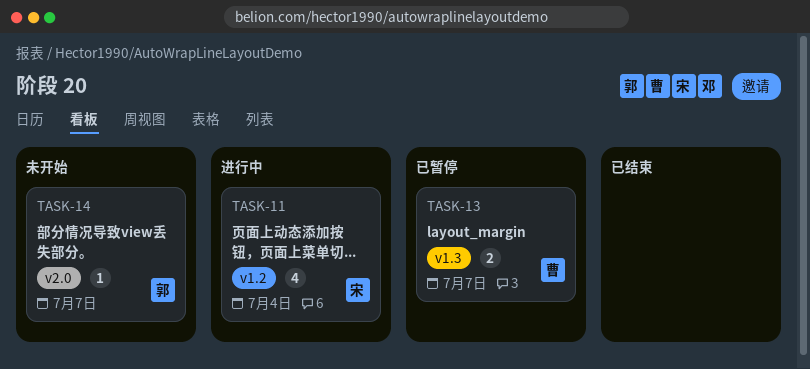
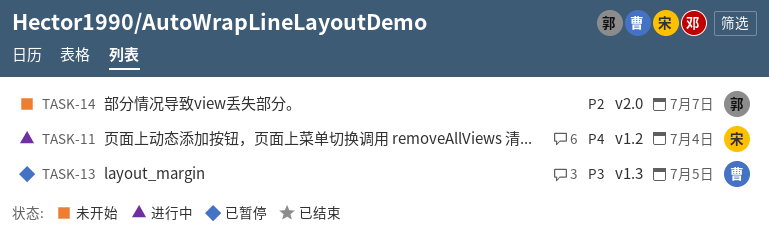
TASK-13, due: Jul 7 -> Jul 5

